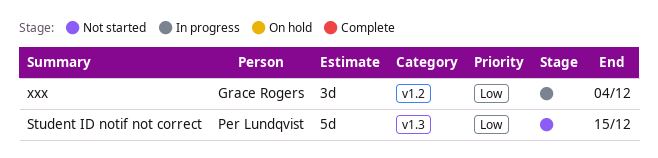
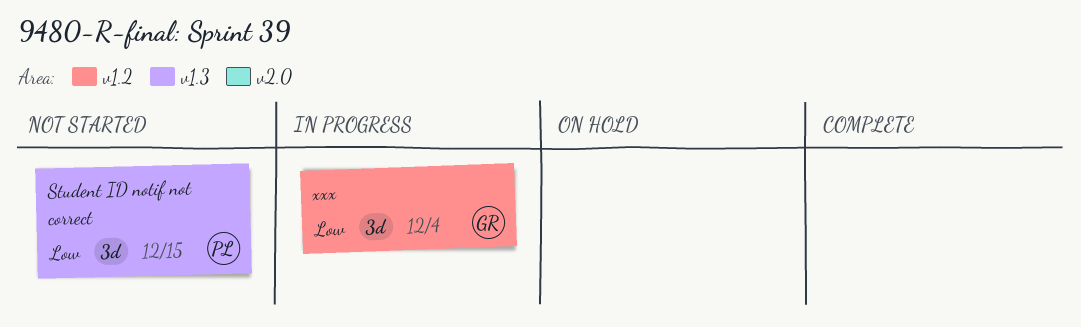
Student ID notif not correct, estimate: 5d -> 3d

